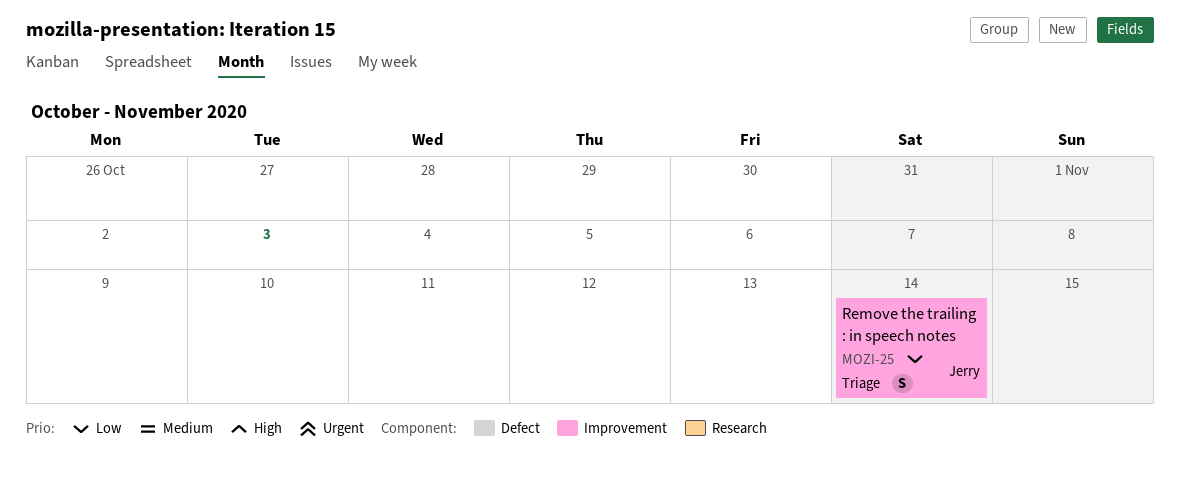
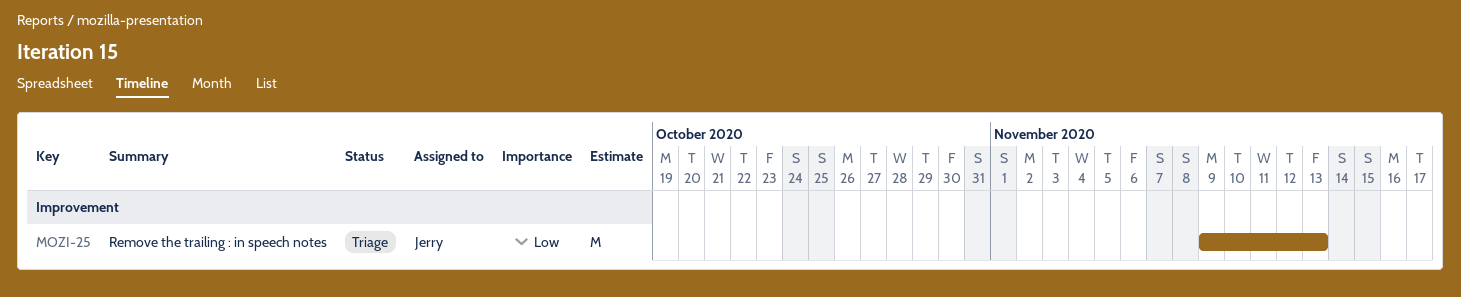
MOZI-25, estimate: S -> M
MOZI-25, due: Nov 14 -> Nov 13

